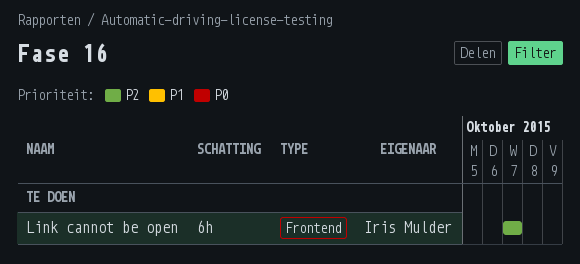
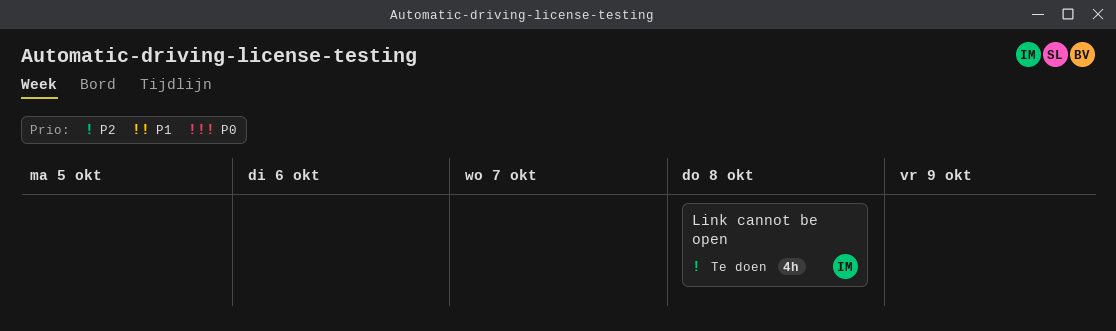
Link cannot be open, estimate: 6h -> 4h
Link cannot be open, due: Oct 7 -> Oct 8

